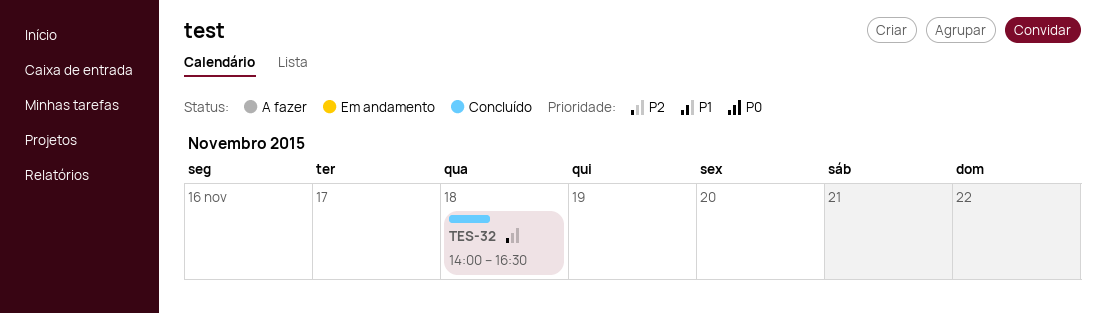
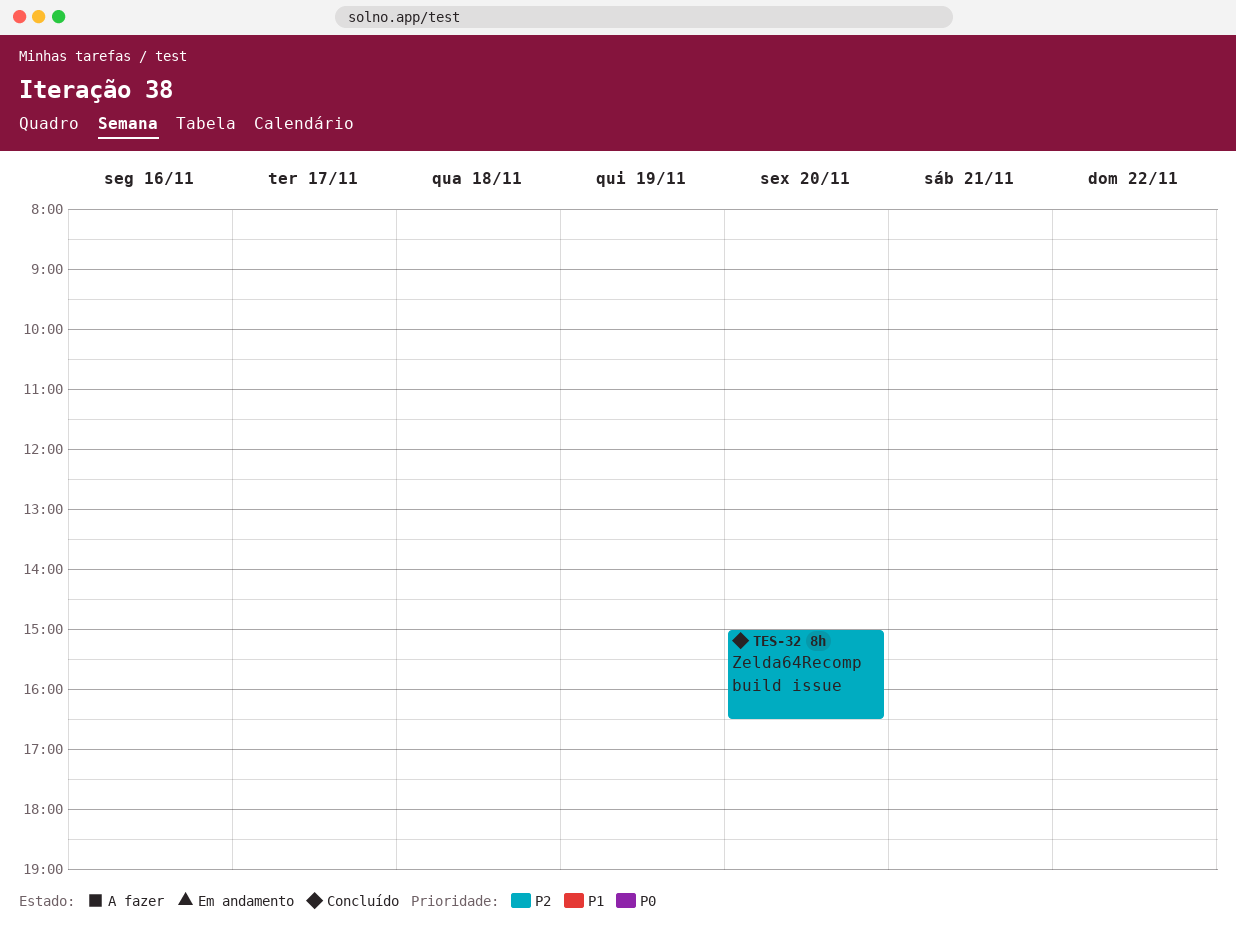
TES-32, day: Nov 18 -> Nov 20
TES-32, begins: 14:00 -> 15:00

